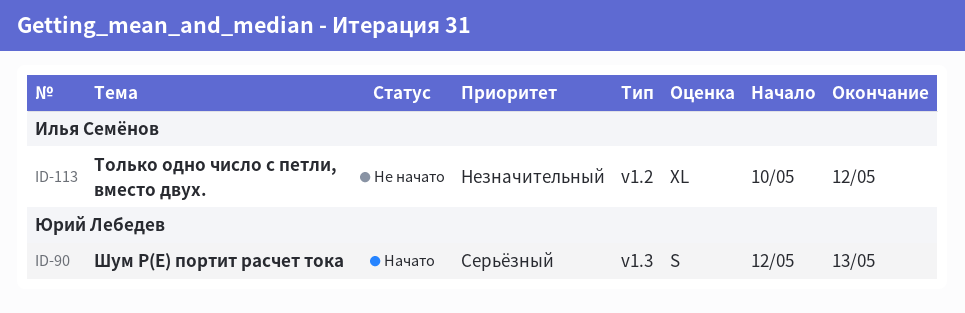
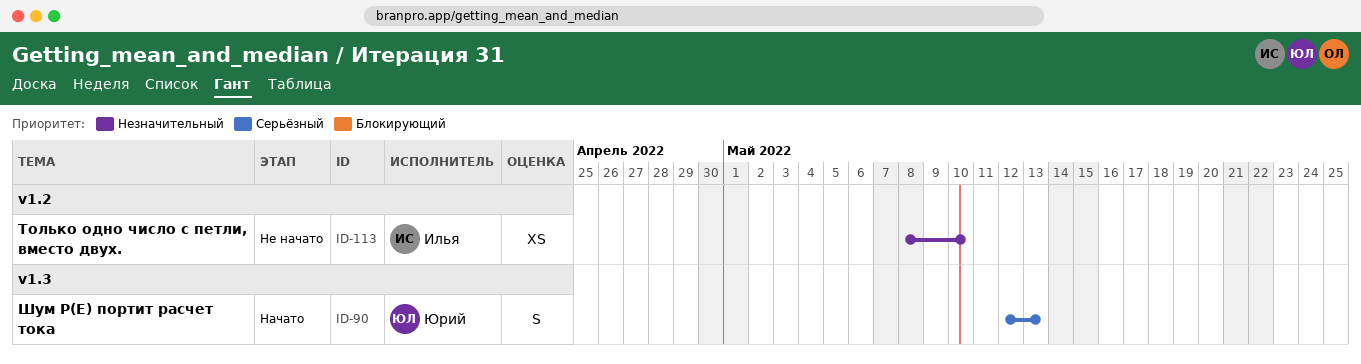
ID-113, estimate: XL -> XS
ID-113, start: May 10 -> May 8
ID-113, due: May 12 -> May 10

